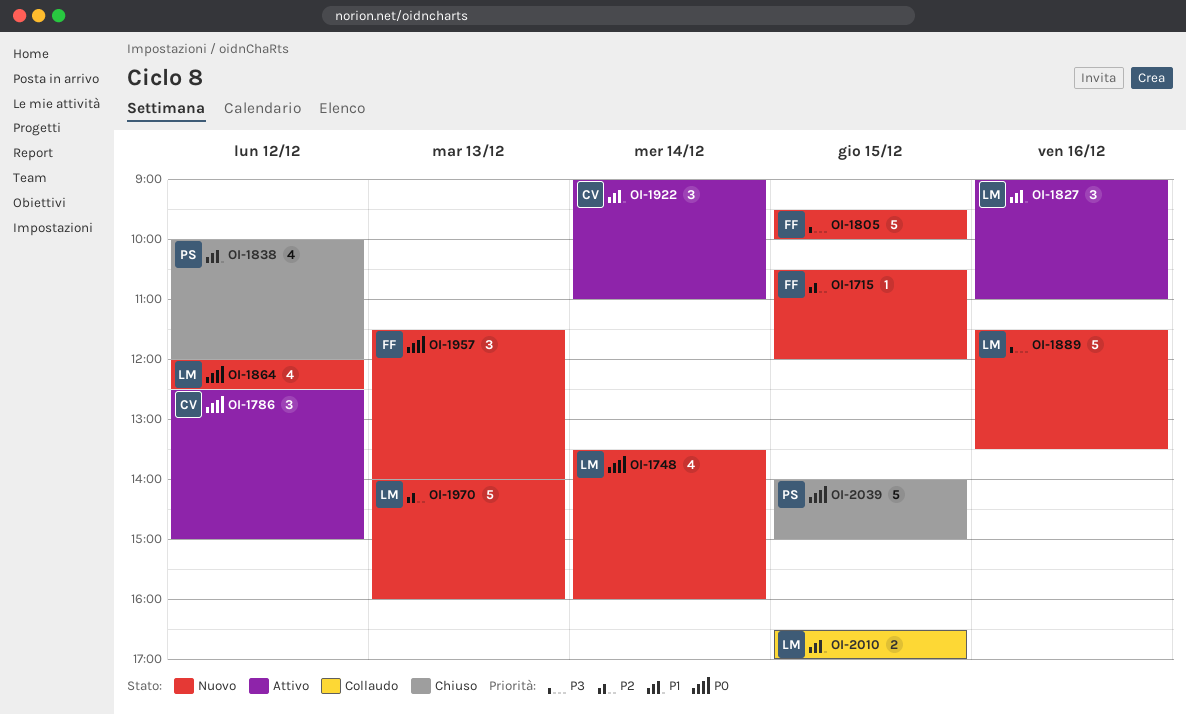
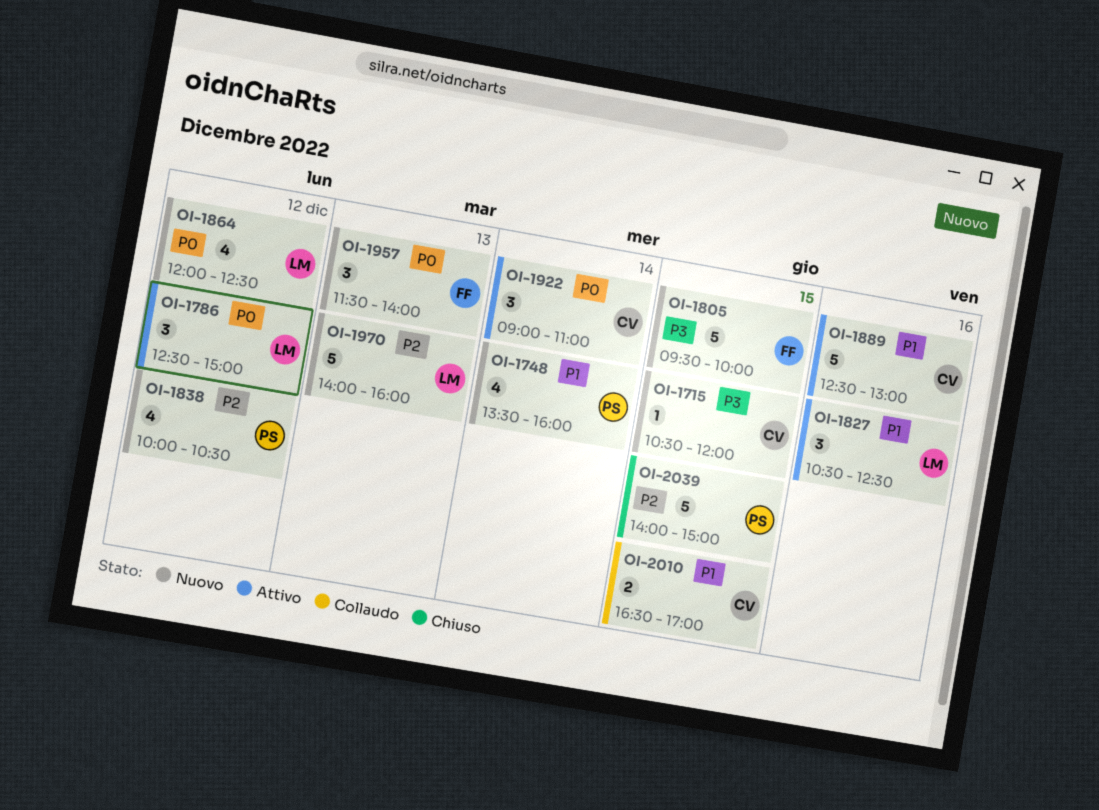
OI-1715, owner: FF -> CV
OI-1715, priority: P2 -> P3
OI-1748, owner: LM -> PS
OI-1748, priority: P0 -> P1
OI-1786, owner: CV -> LM
OI-1827, begins: 09:00 -> 10:30
OI-1827, ends: 11:00 -> 12:30
OI-1838, status: Chiuso -> Nuovo
OI-1838, priority: P1 -> P2
OI-1838, ends: 12:00 -> 10:30
OI-1889, status: Nuovo -> Attivo
OI-1889, owner: LM -> CV
OI-1889, priority: P3 -> P1
OI-1889, begins: 11:30 -> 12:30
OI-1889, ends: 13:30 -> 13:00
OI-1922, priority: P1 -> P0
OI-2010, owner: LM -> CV
OI-2039, priority: P0 -> P2

